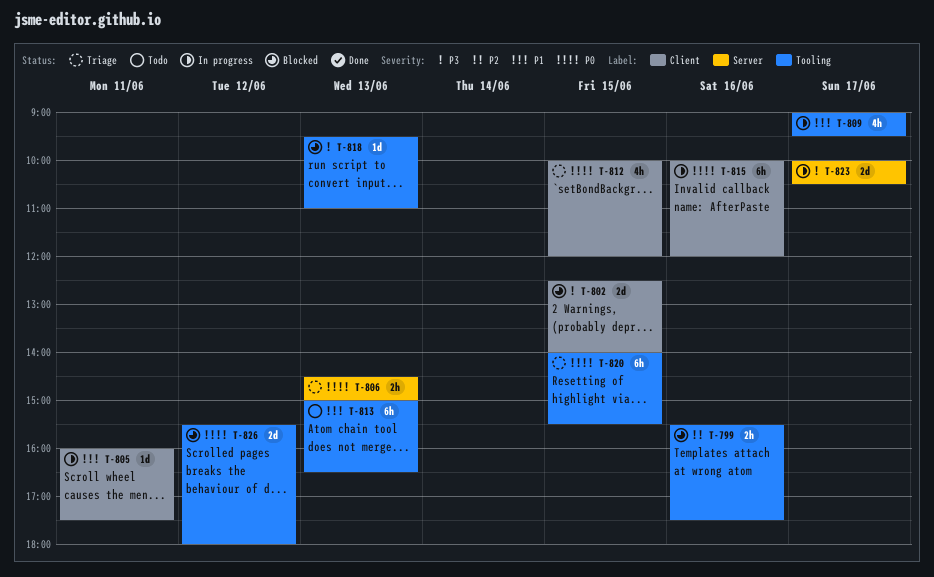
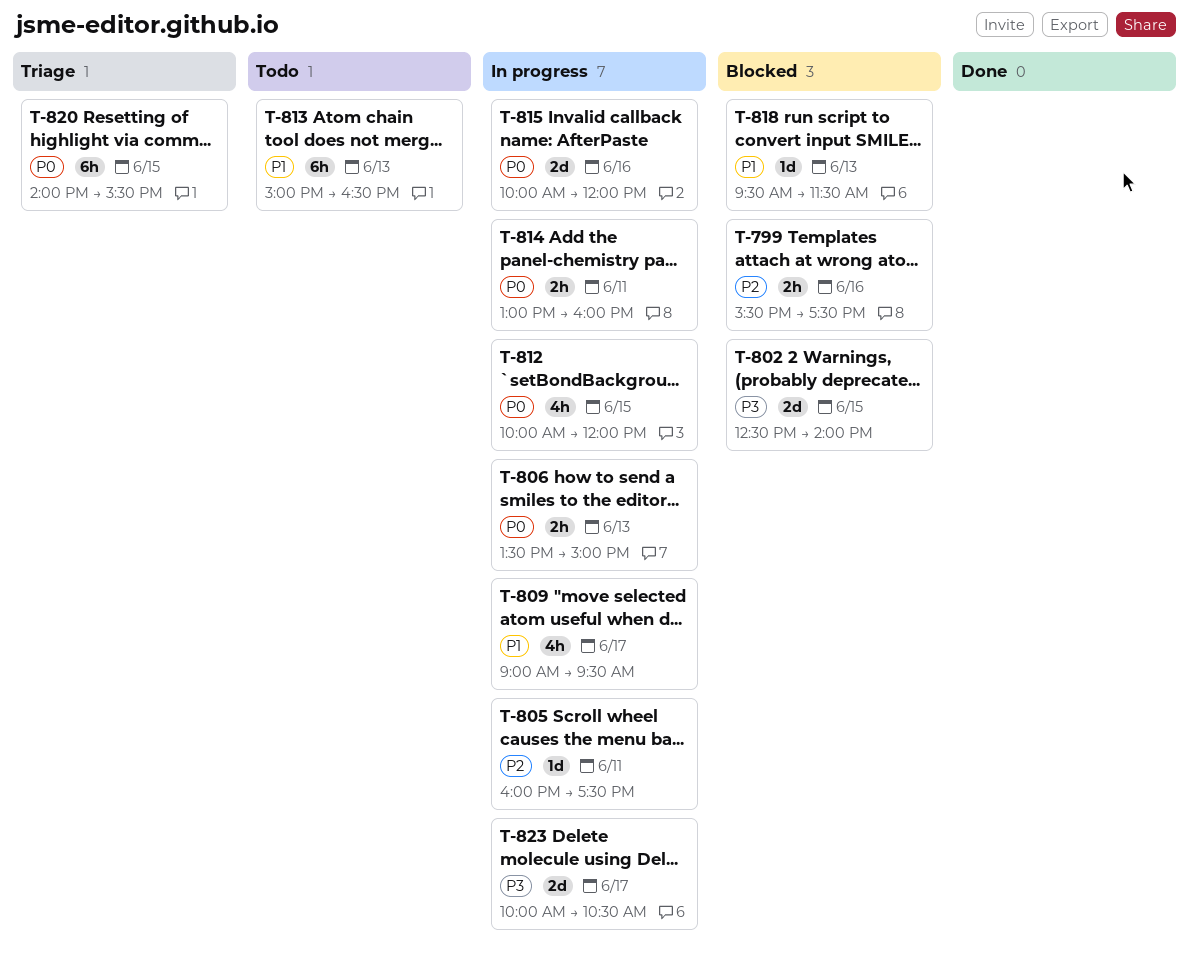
T-805, priority: P1 -> P2
T-806, status: Triage -> In progress
T-806, begins: 14:30 -> 13:30
T-812, status: Triage -> In progress
T-814: none -> present
T-815, estimate: 6h -> 2d
T-818, priority: P3 -> P1
T-818, ends: 11:00 -> 11:30
T-826: present -> none

